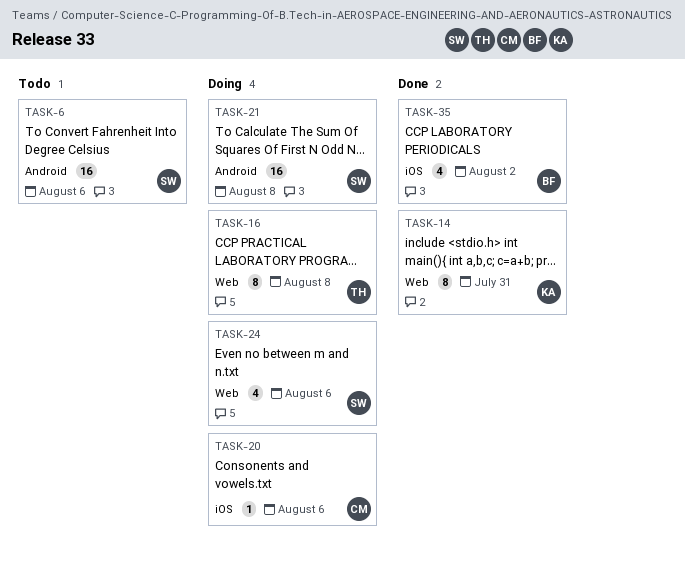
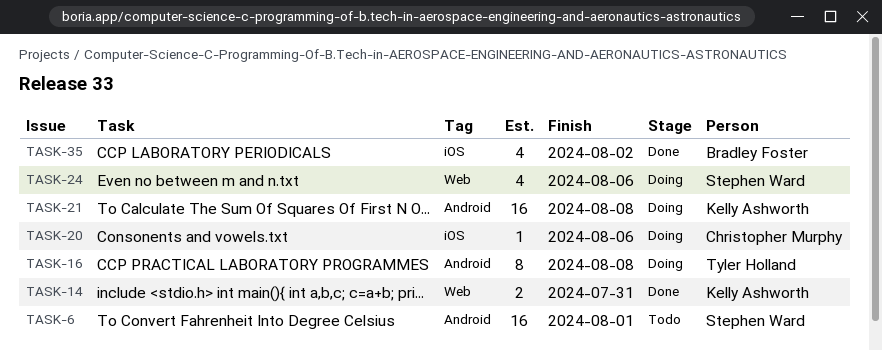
TASK-6, due: Aug 6 -> Aug 1
TASK-14, estimate: 8 -> 2
TASK-16, label: Web -> Android
TASK-21, owner: Stephen Ward -> Kelly Ashworth

